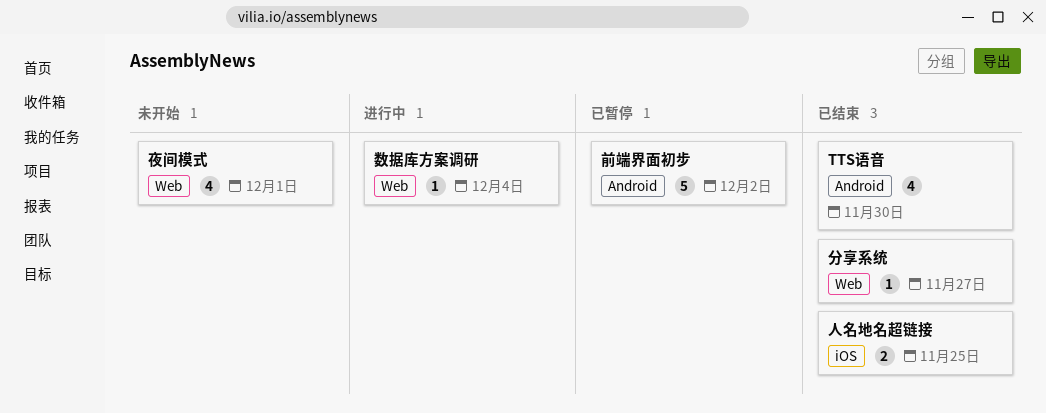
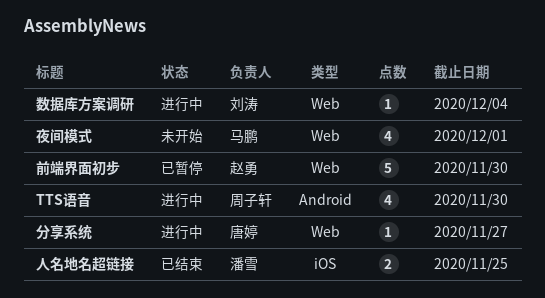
TTS语音, status: 已结束 -> 进行中
分享系统, status: 已结束 -> 进行中
前端界面初步, label: Android -> Web
前端界面初步, due: Dec 2 -> Nov 30

